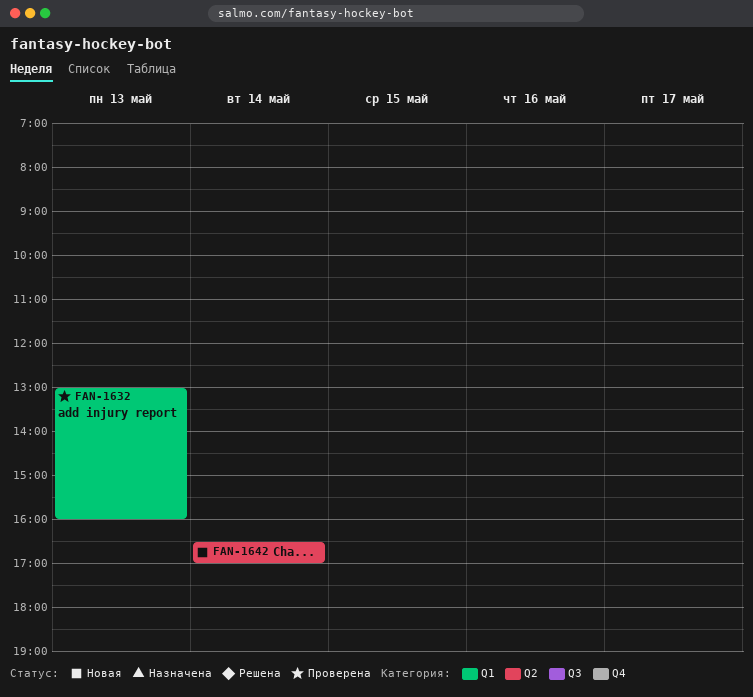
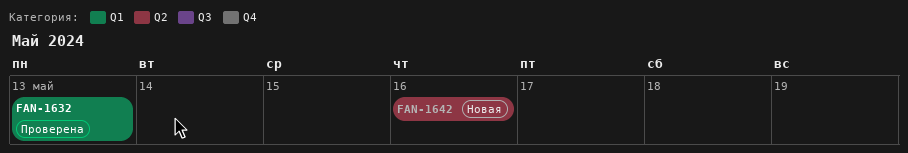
FAN-1642, day: May 14 -> May 16

